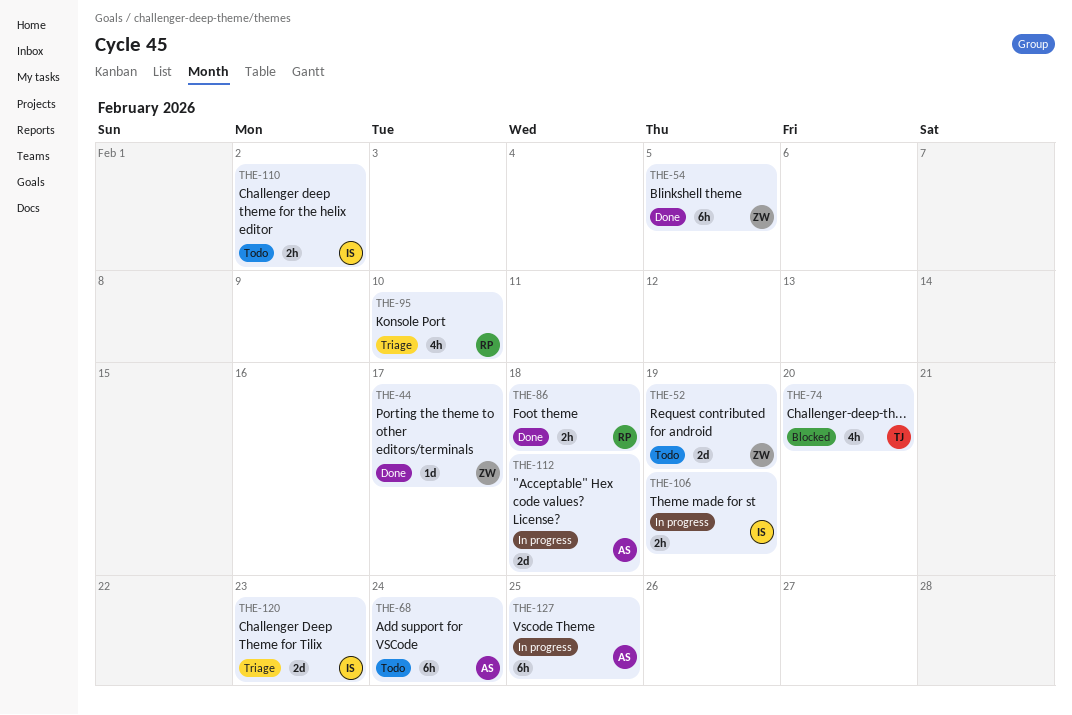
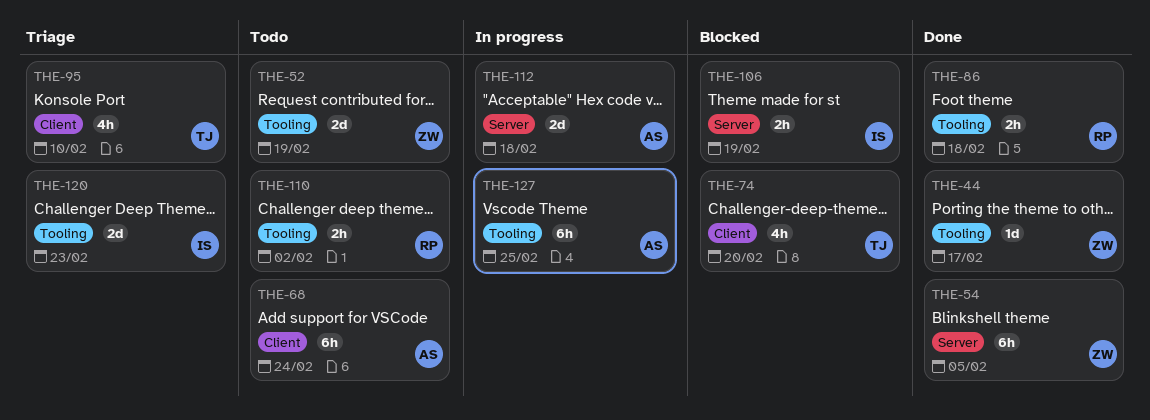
THE-95, owner: RP -> TJ
THE-106, status: In progress -> Blocked
THE-110, owner: IS -> RP

